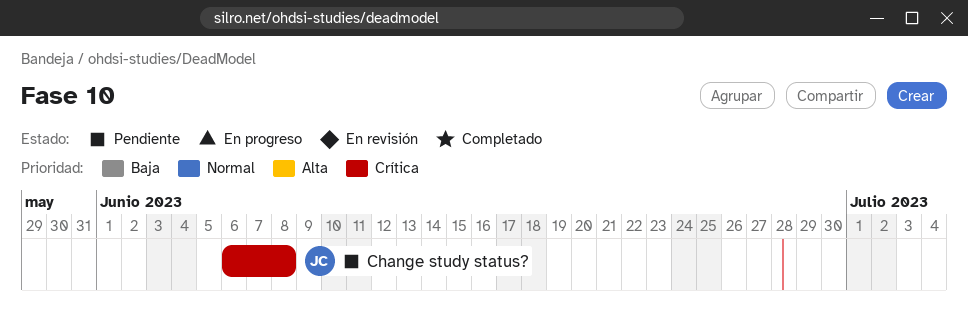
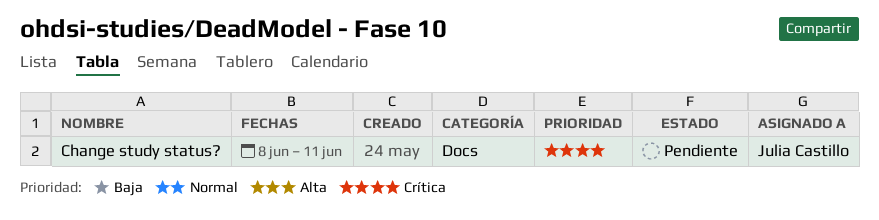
Change study status?, start: Jun 6 -> Jun 8
Change study status?, due: Jun 8 -> Jun 11

